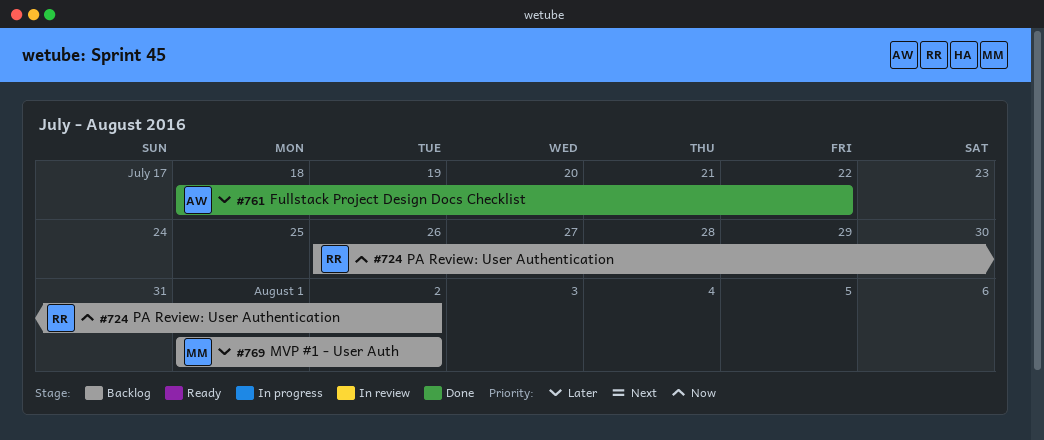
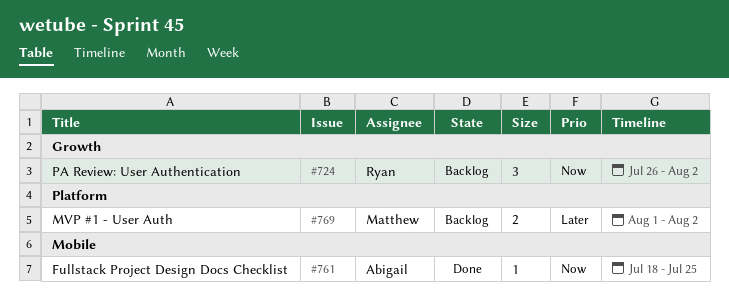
#761, priority: Later -> Now
#761, due: Jul 22 -> Jul 25

